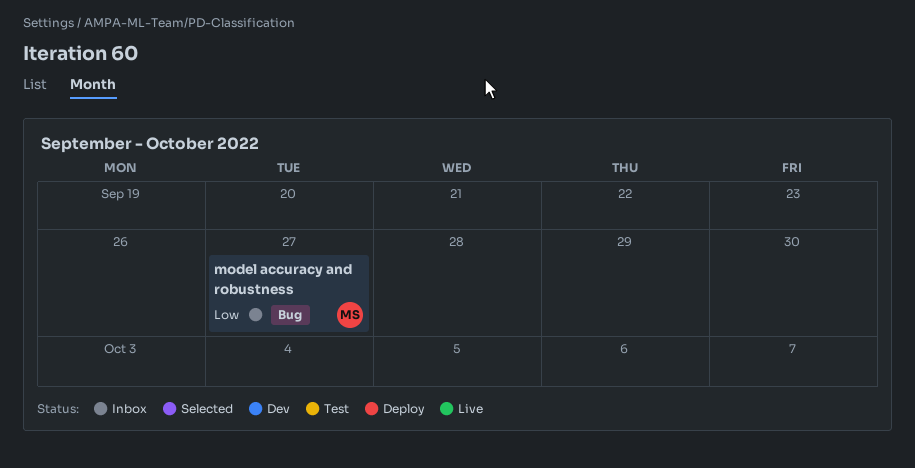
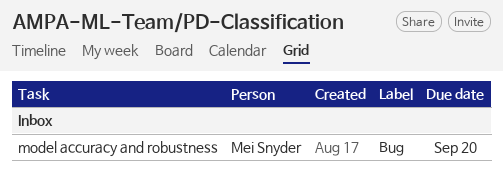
model accuracy and robustness, due: Sep 27 -> Sep 20

